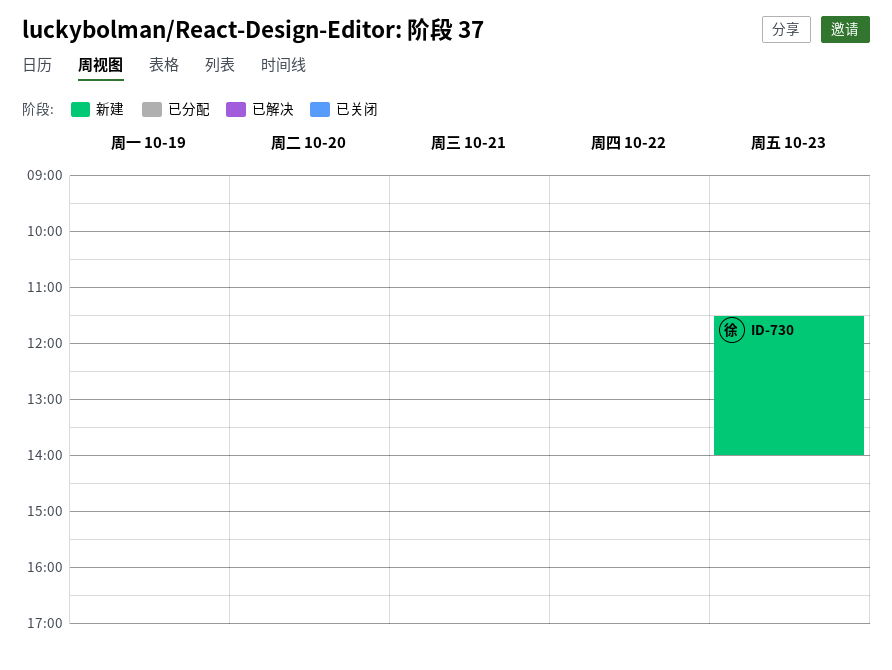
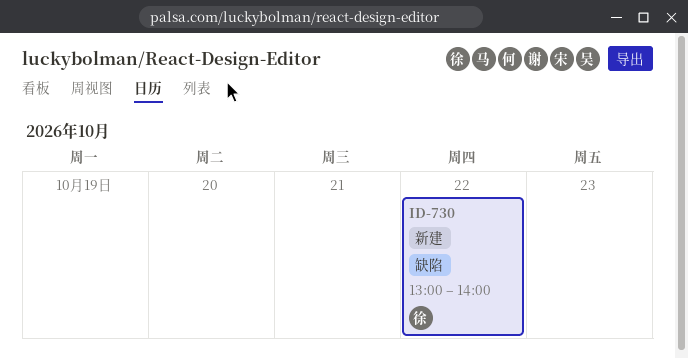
ID-730, day: Oct 23 -> Oct 22
ID-730, begins: 11:30 -> 13:00

